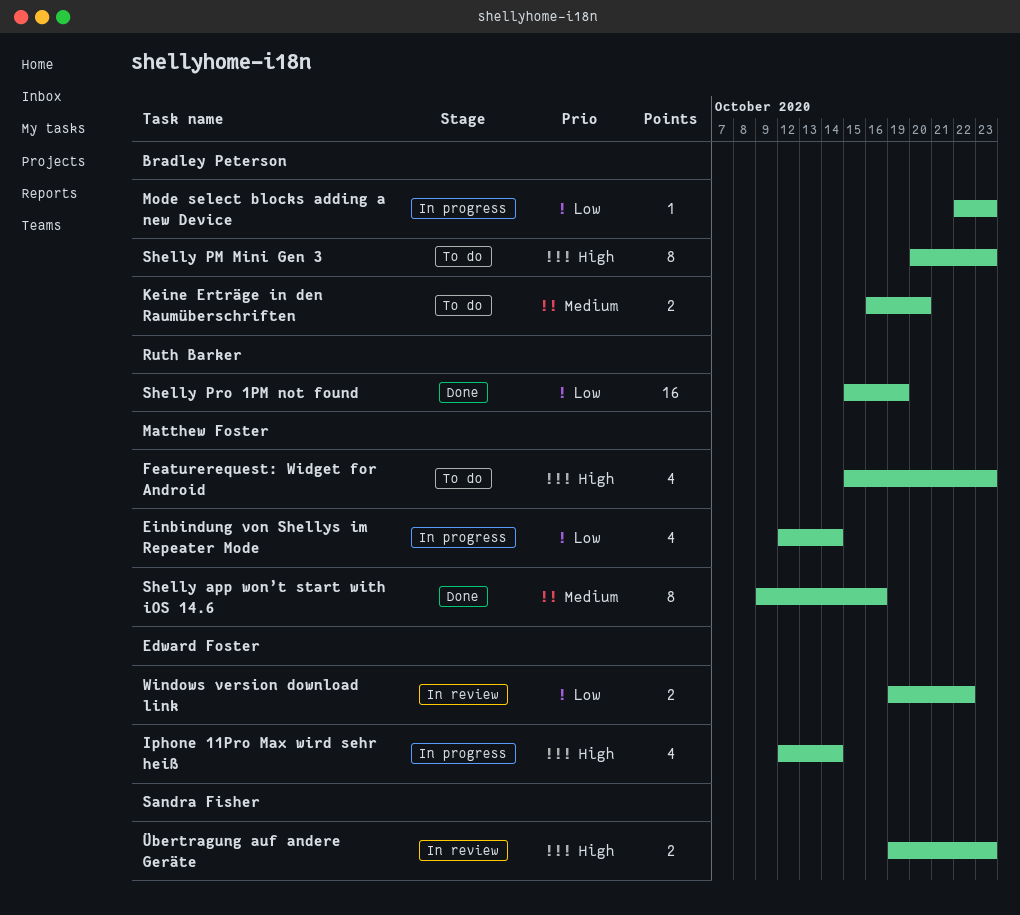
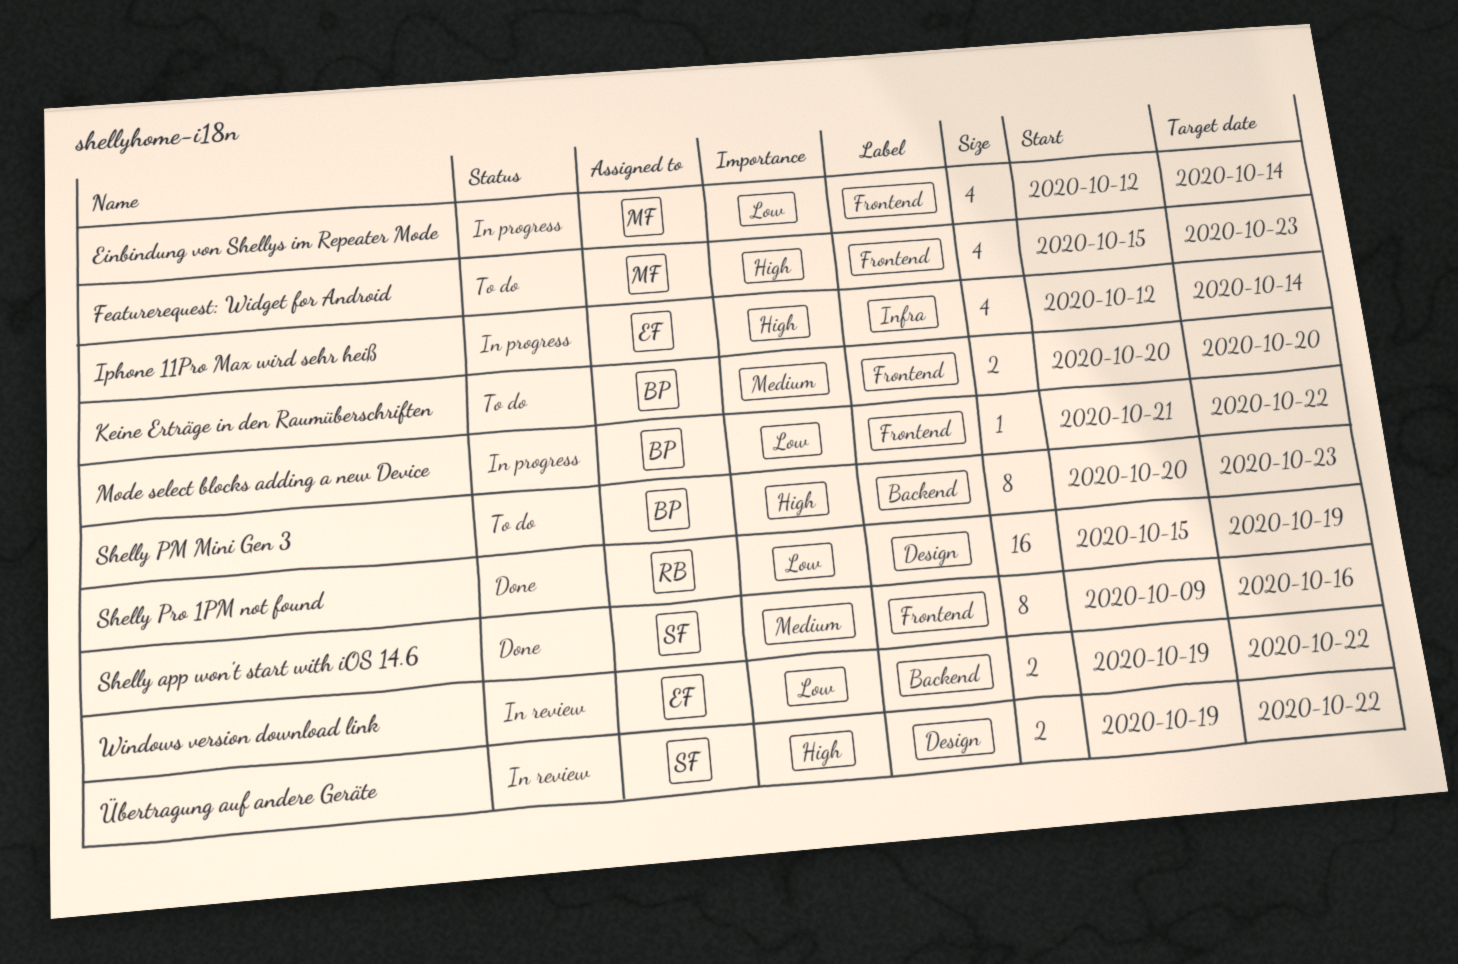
Keine Erträge in den Raumüberschriften, start: Oct 16 -> Oct 20
Mode select blocks adding a new Device, start: Oct 22 -> Oct 21
Mode select blocks adding a new Device, due: Oct 23 -> Oct 22
Shelly app won’t start with iOS 14.6, owner: Matthew Foster -> Sandra Fisher
Übertragung auf andere Geräte, due: Oct 23 -> Oct 22

